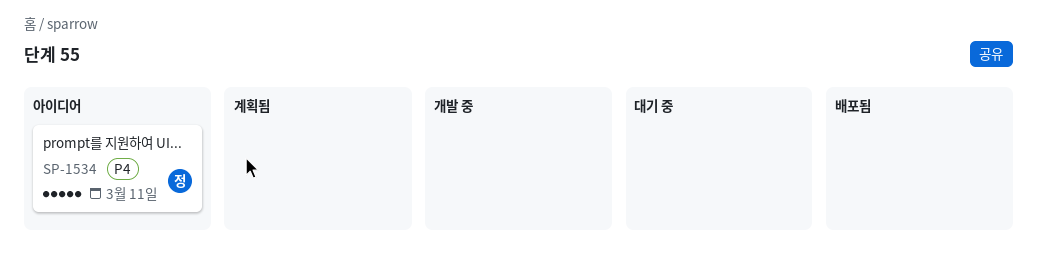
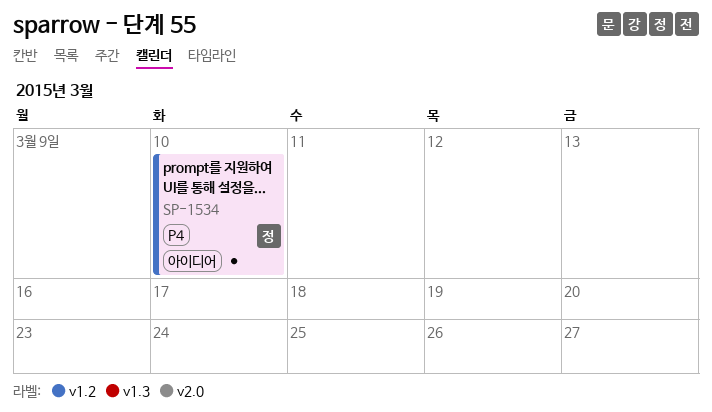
SP-1534, estimate: 5 -> 1
SP-1534, due: Mar 11 -> Mar 10

